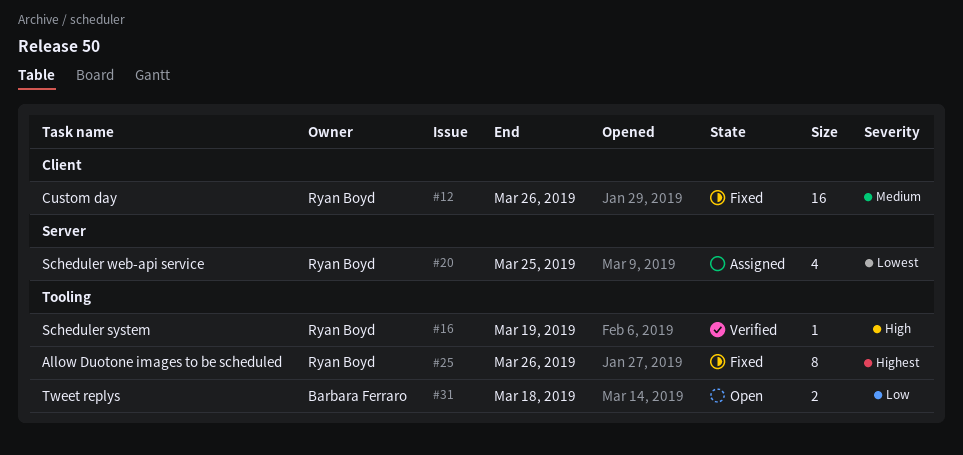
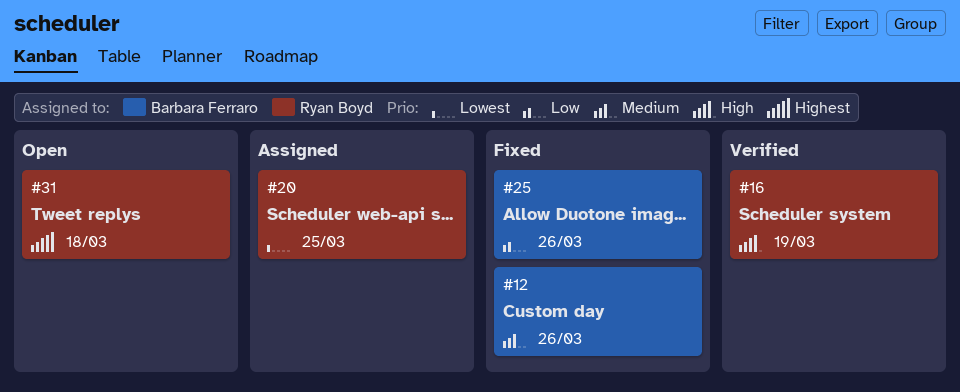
#12, owner: Ryan Boyd -> Barbara Ferraro
#25, owner: Ryan Boyd -> Barbara Ferraro
#25, priority: Highest -> Low
#31, owner: Barbara Ferraro -> Ryan Boyd
#31, priority: Low -> Highest

